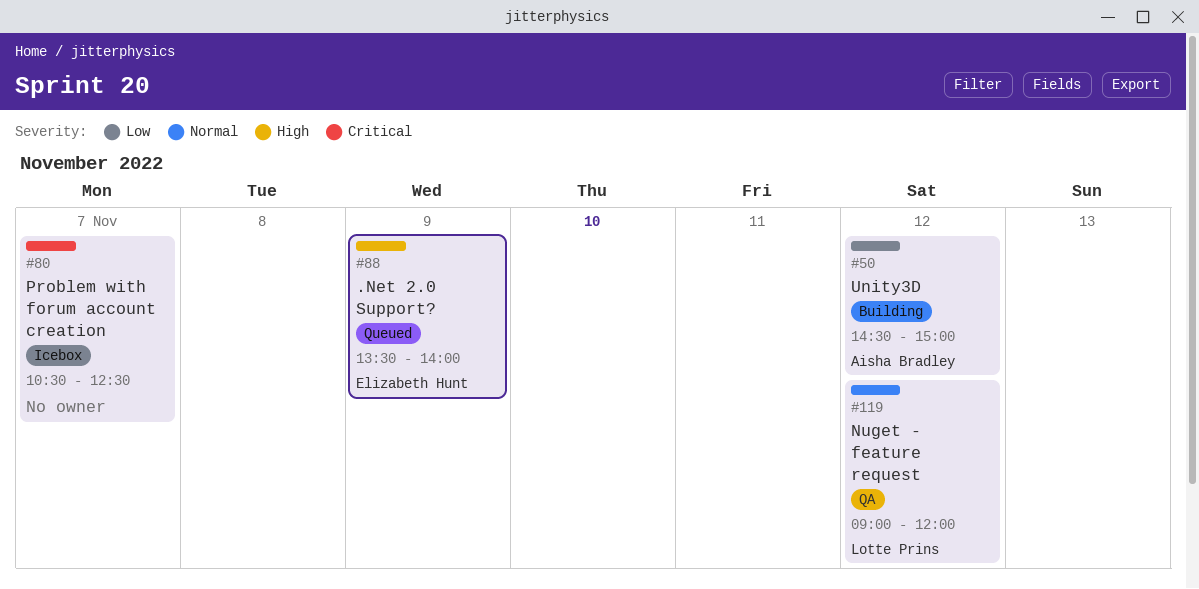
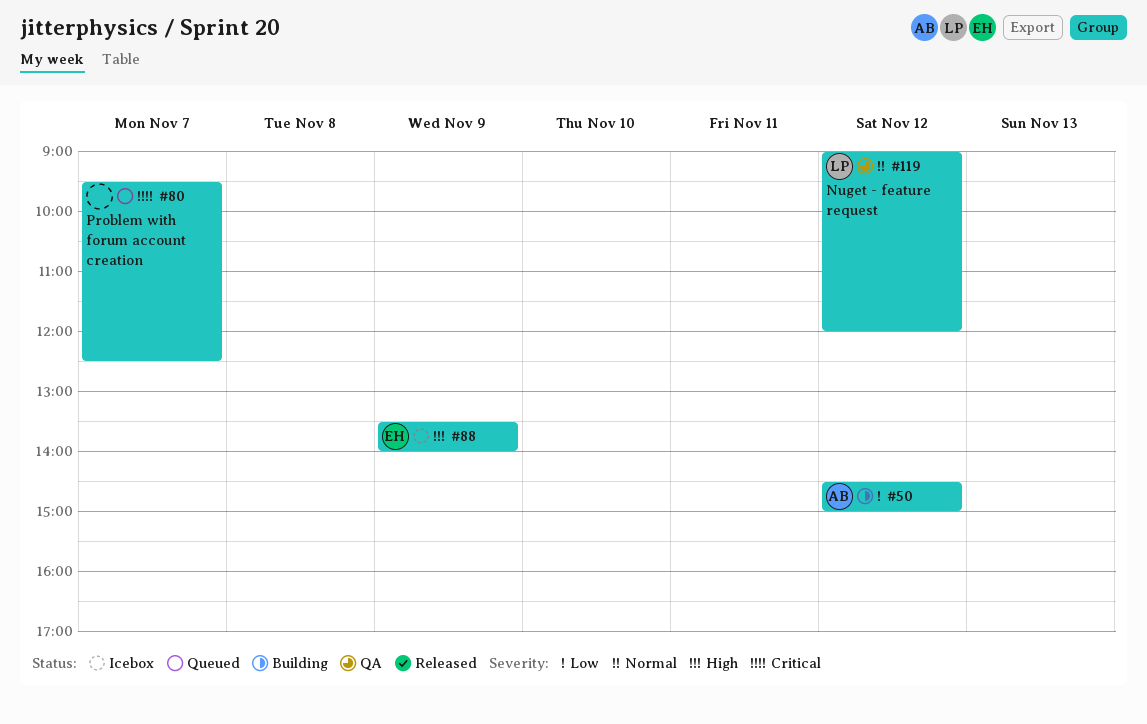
#80, status: Icebox -> Queued
#80, begins: 10:30 -> 09:30
#88, status: Queued -> Icebox

